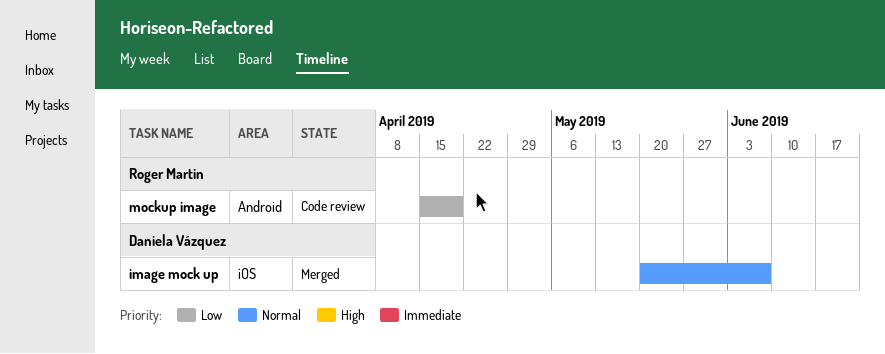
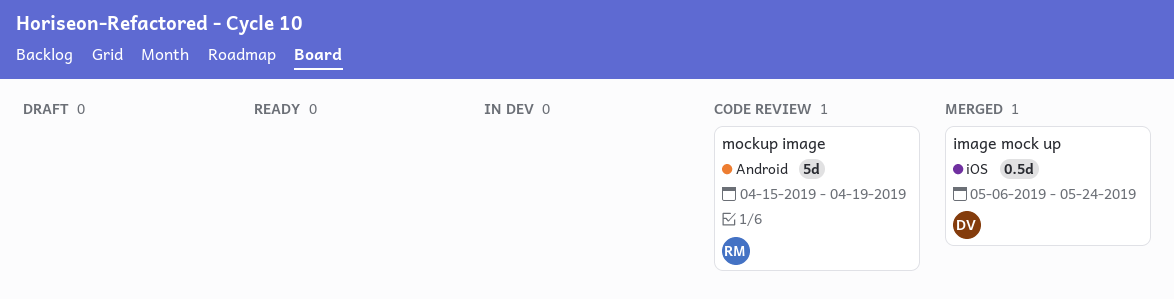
image mock up, start: May 20 -> May 6
image mock up, due: Jun 7 -> May 24

